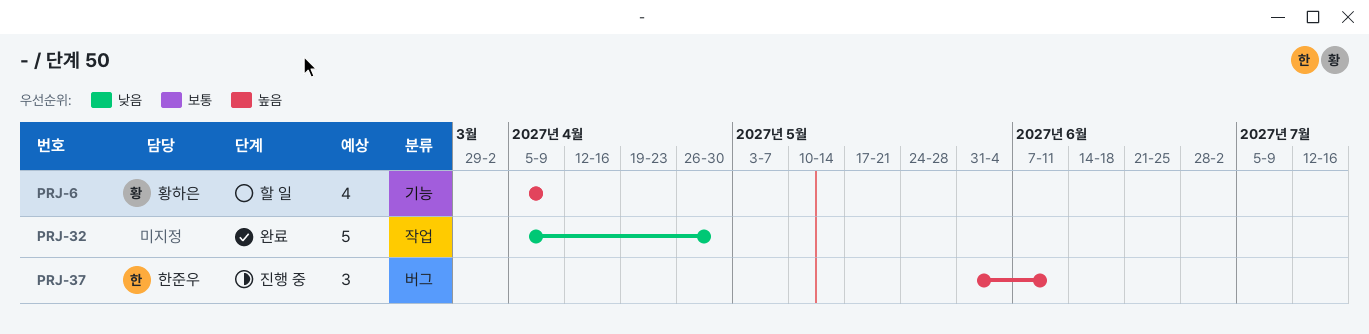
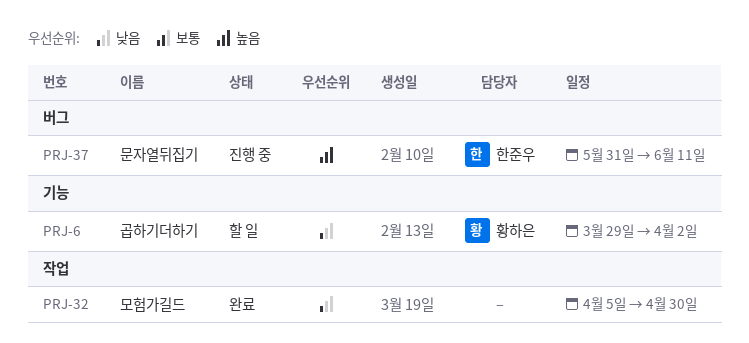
PRJ-6, priority: 높음 -> 낮음
PRJ-6, start: Apr 5 -> Mar 29
PRJ-6, due: Apr 9 -> Apr 2

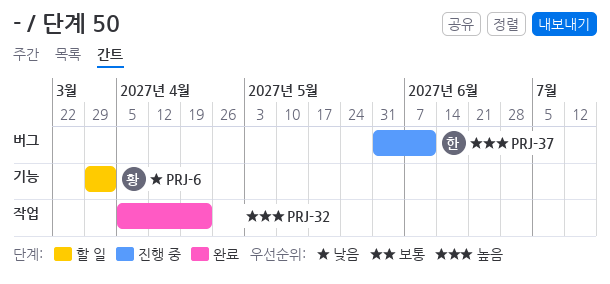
PRJ-32, priority: 낮음 -> 높음
PRJ-32, due: Apr 30 -> Apr 23

